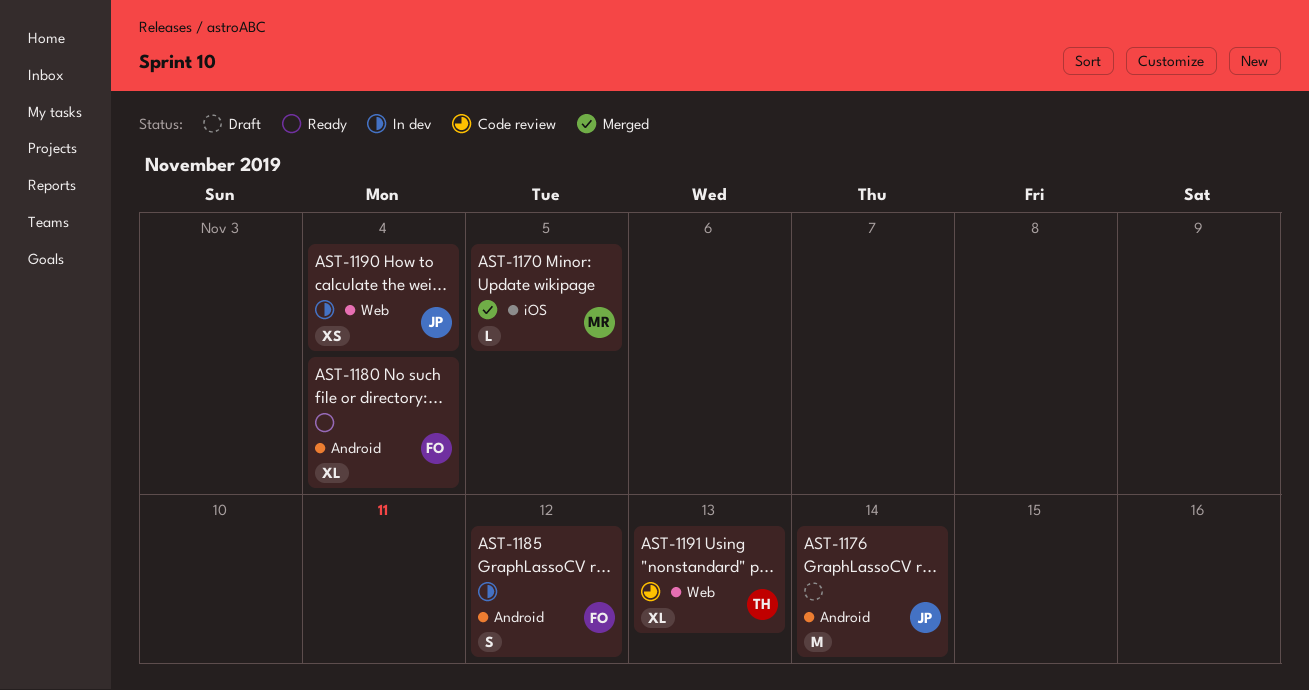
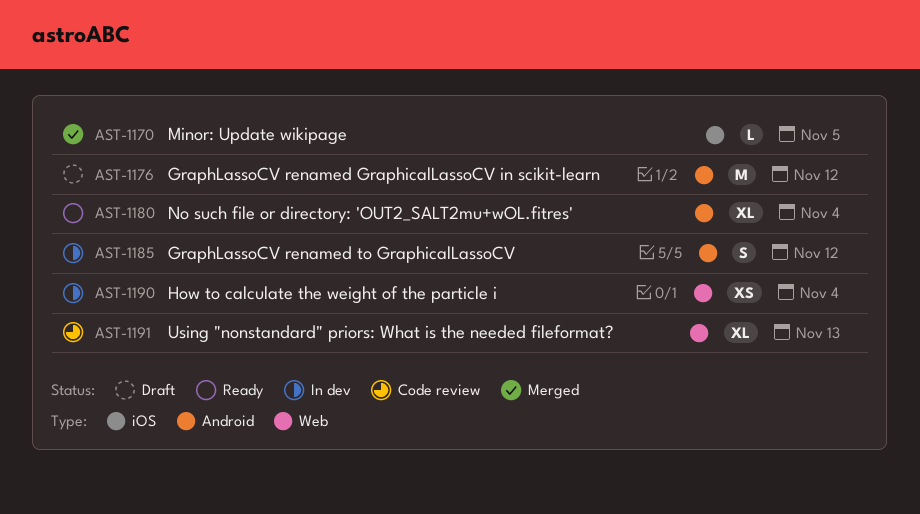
AST-1176, due: Nov 14 -> Nov 12

